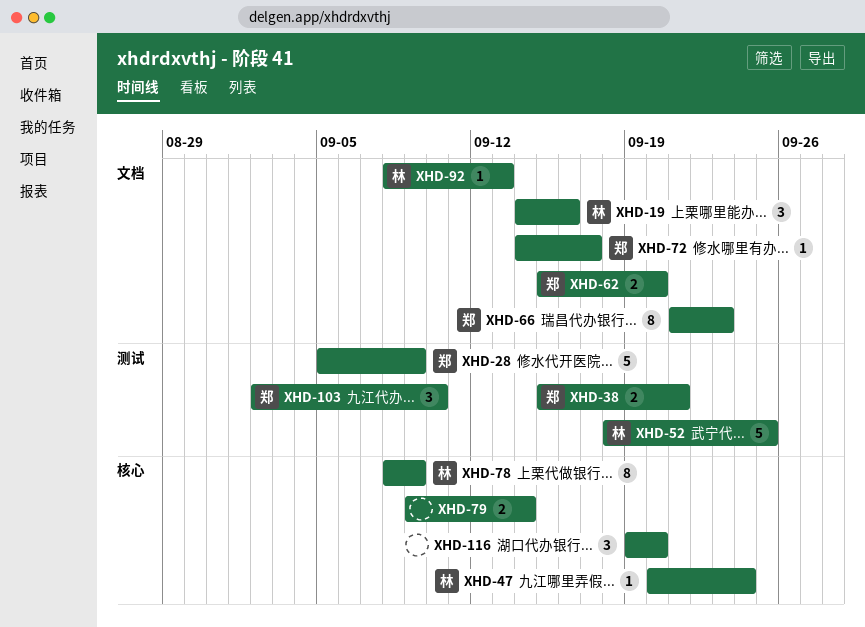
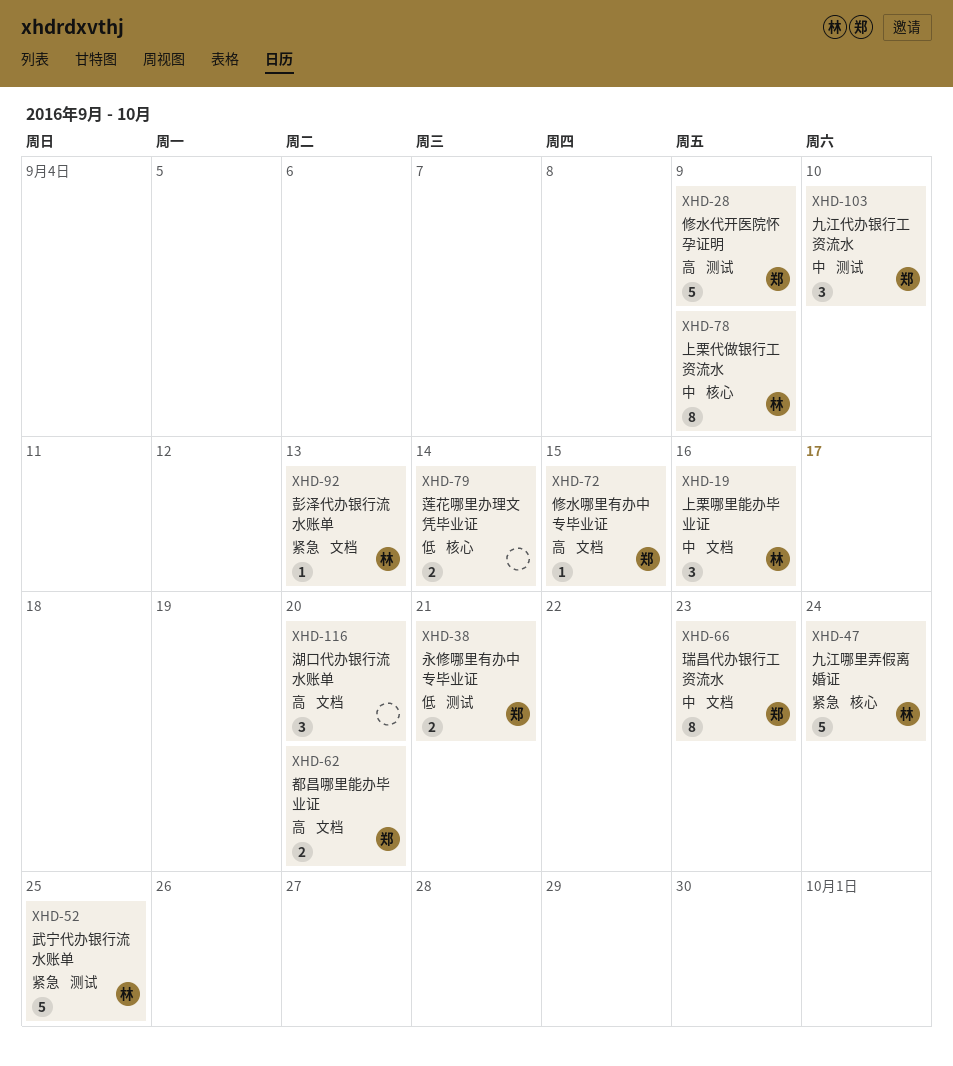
XHD-47, estimate: 1 -> 5
XHD-72, due: Sep 17 -> Sep 15
XHD-116, label: 核心 -> 文档

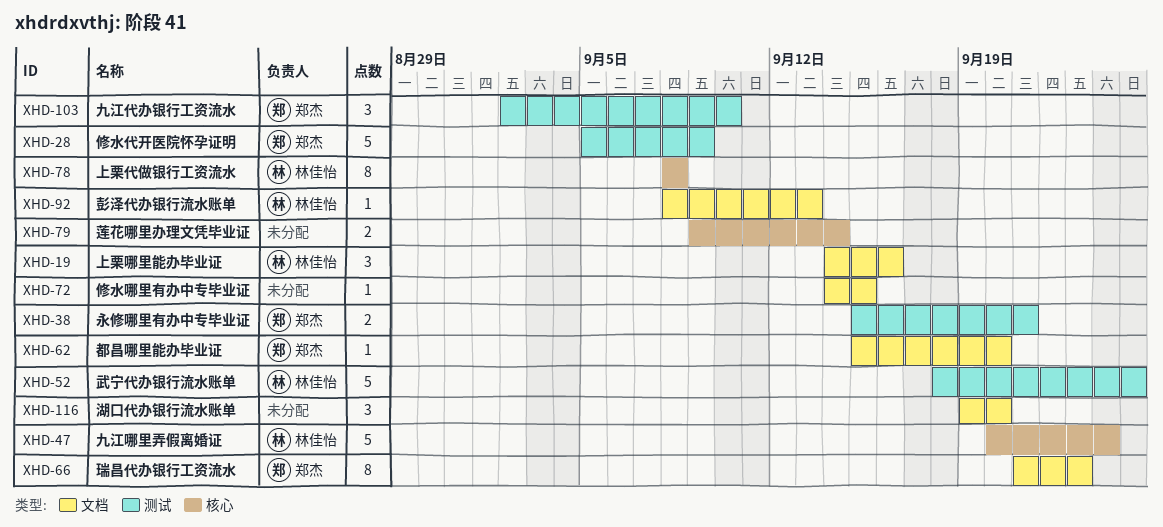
XHD-62, estimate: 2 -> 1
XHD-72, owner: 郑杰 -> none
XHD-78, due: Sep 9 -> Sep 8

